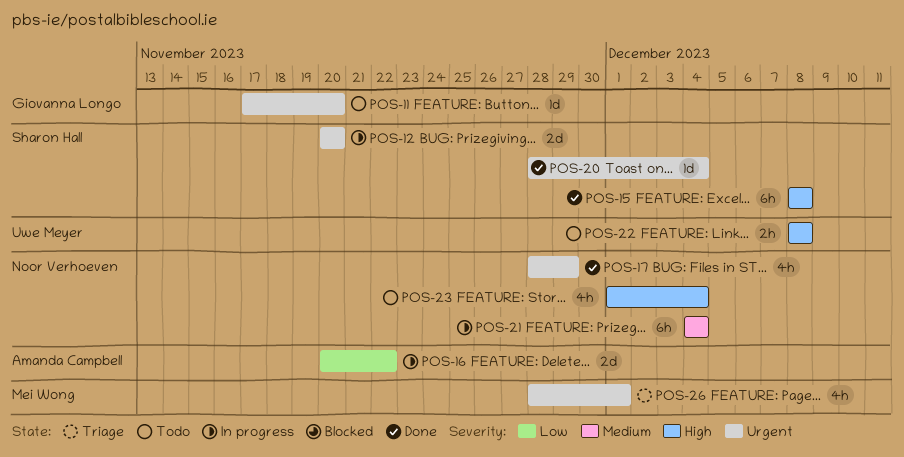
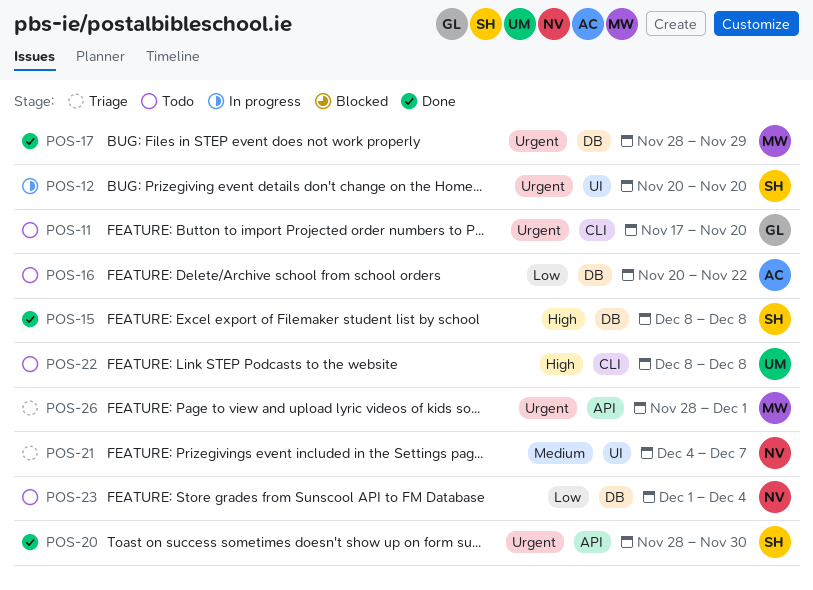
POS-16, status: In progress -> Todo
POS-17, owner: Noor Verhoeven -> Mei Wong
POS-20, due: Dec 4 -> Nov 30
POS-21, status: In progress -> Triage
POS-21, due: Dec 4 -> Dec 7
POS-23, priority: High -> Low

